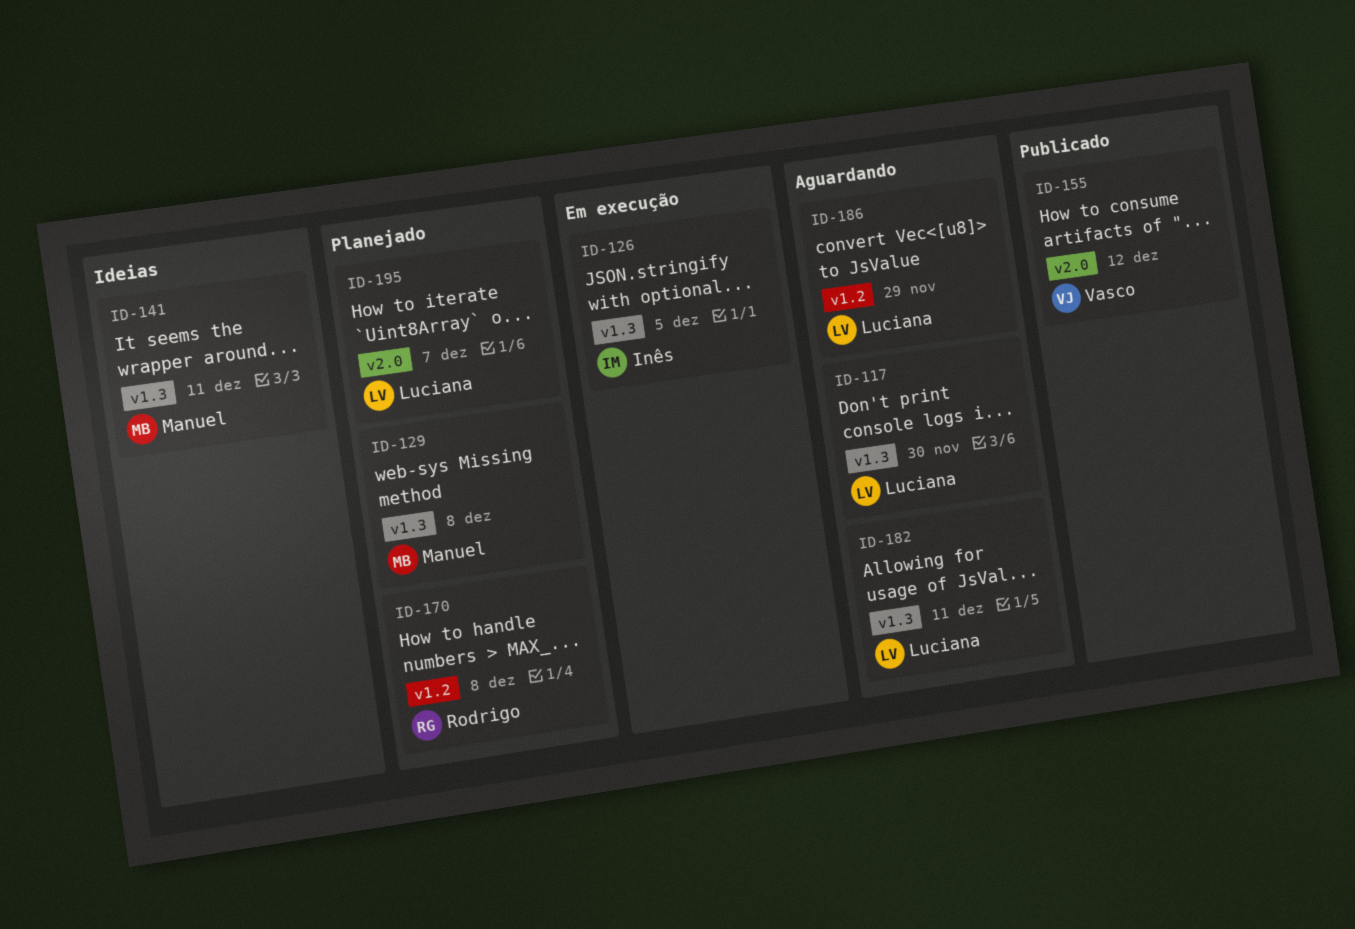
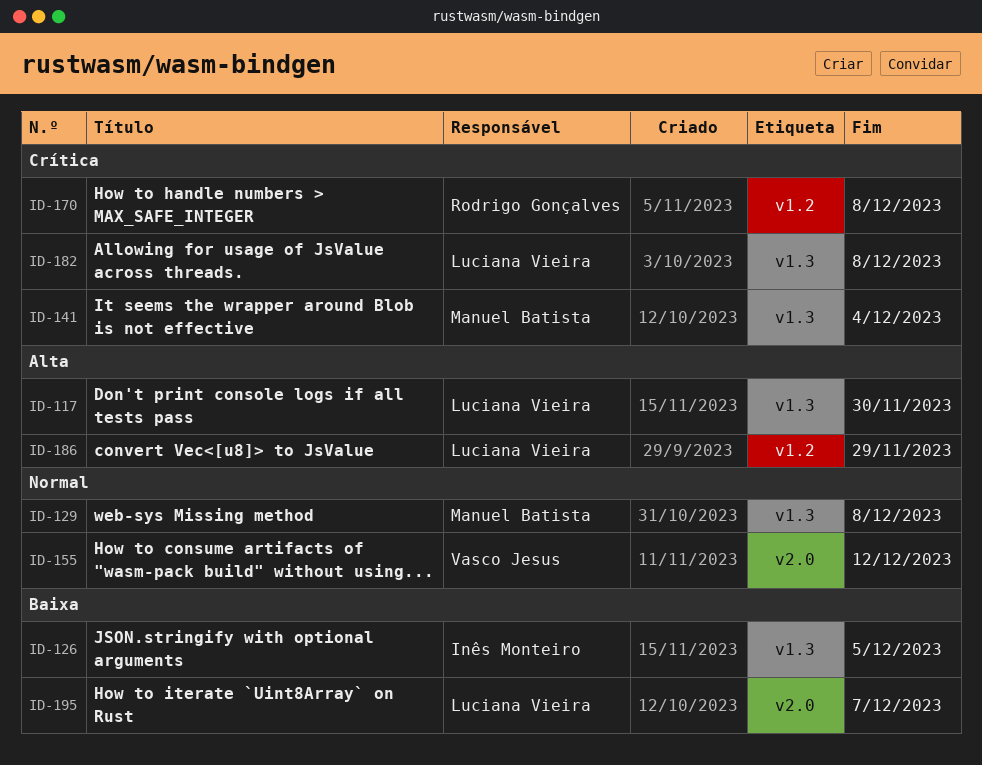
ID-141, due: Dec 11 -> Dec 4
ID-182, due: Dec 11 -> Dec 8

